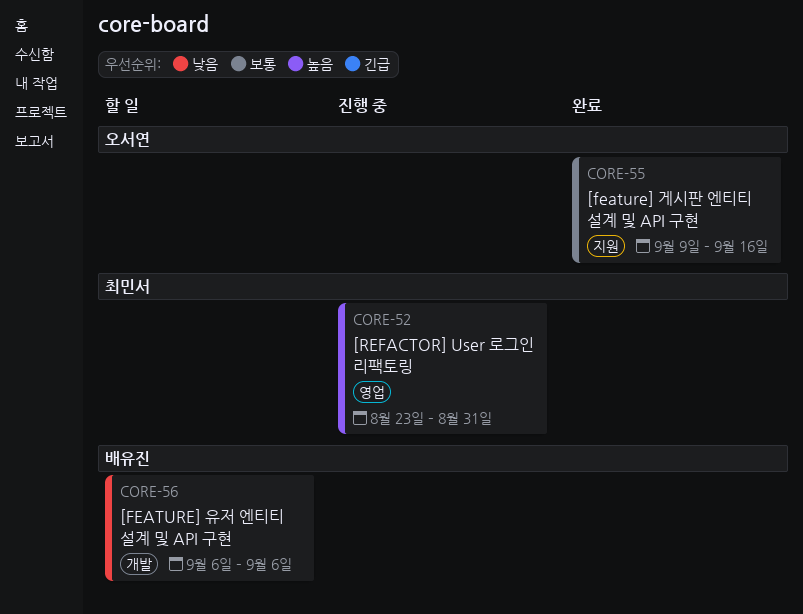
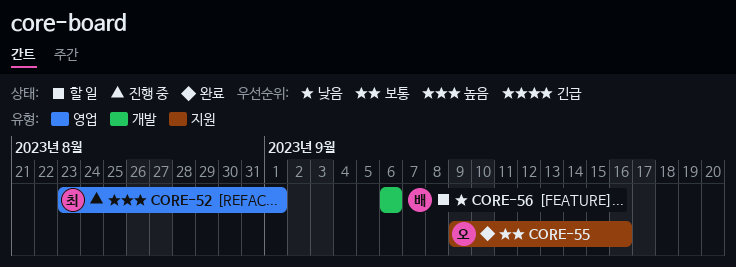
CORE-52, due: Aug 31 -> Sep 1

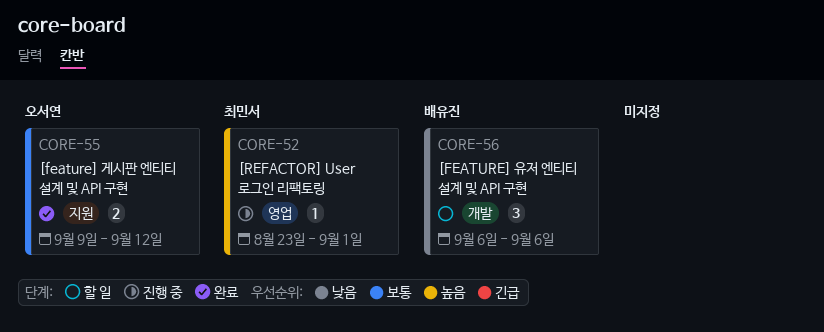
CORE-55, due: Sep 16 -> Sep 12

